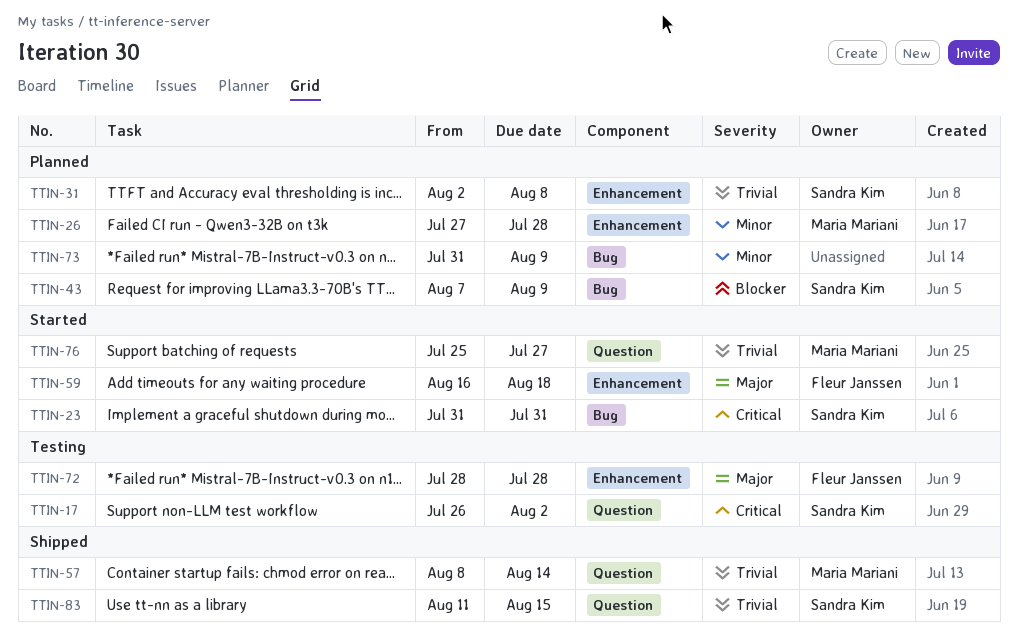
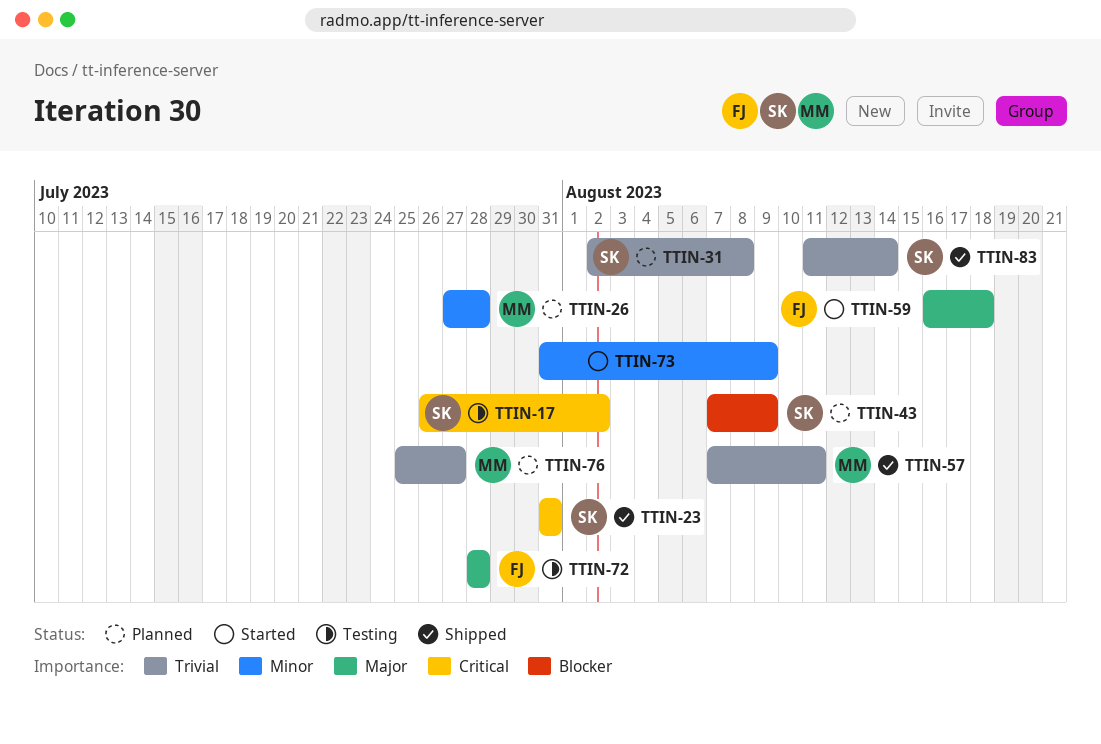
TTIN-23, status: Started -> Shipped
TTIN-57, start: Aug 8 -> Aug 7
TTIN-57, due: Aug 14 -> Aug 11
TTIN-73, status: Planned -> Started
TTIN-76, status: Started -> Planned
TTIN-83, due: Aug 15 -> Aug 14

